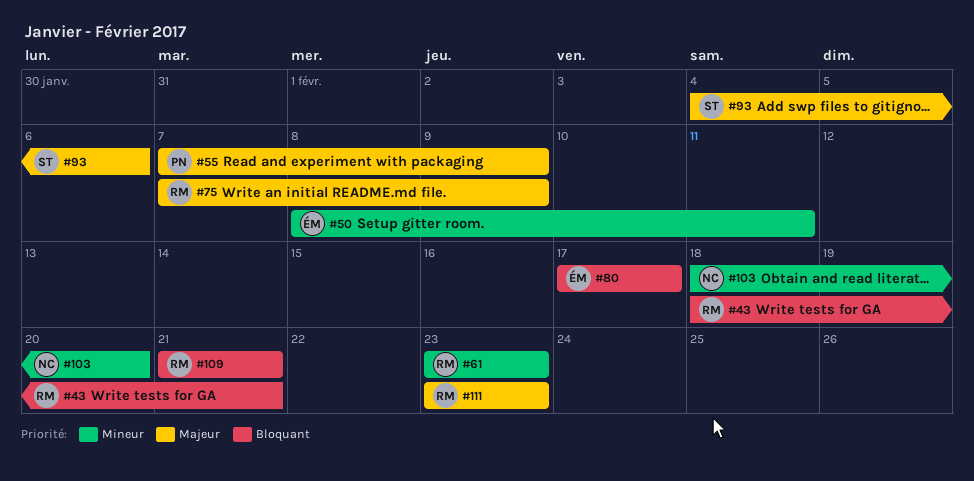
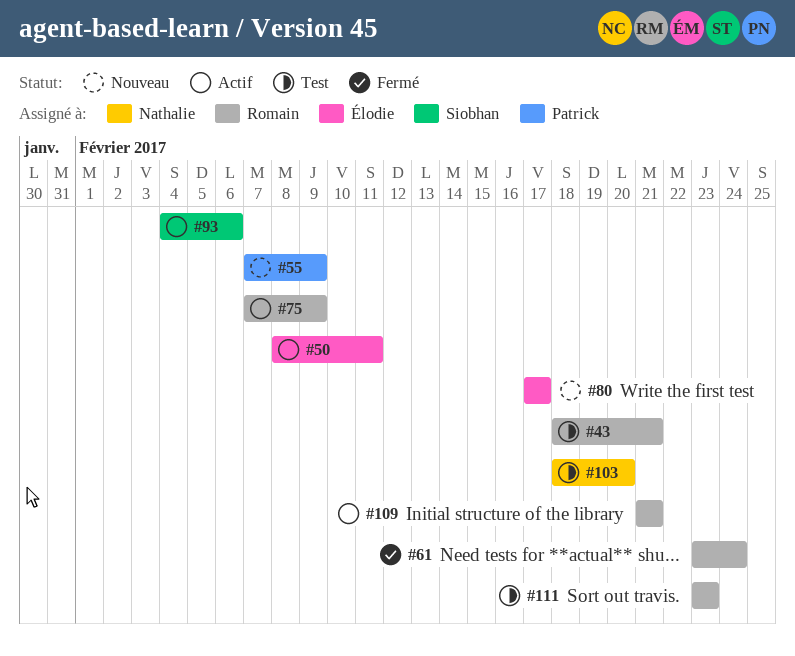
#61, due: Feb 23 -> Feb 24

